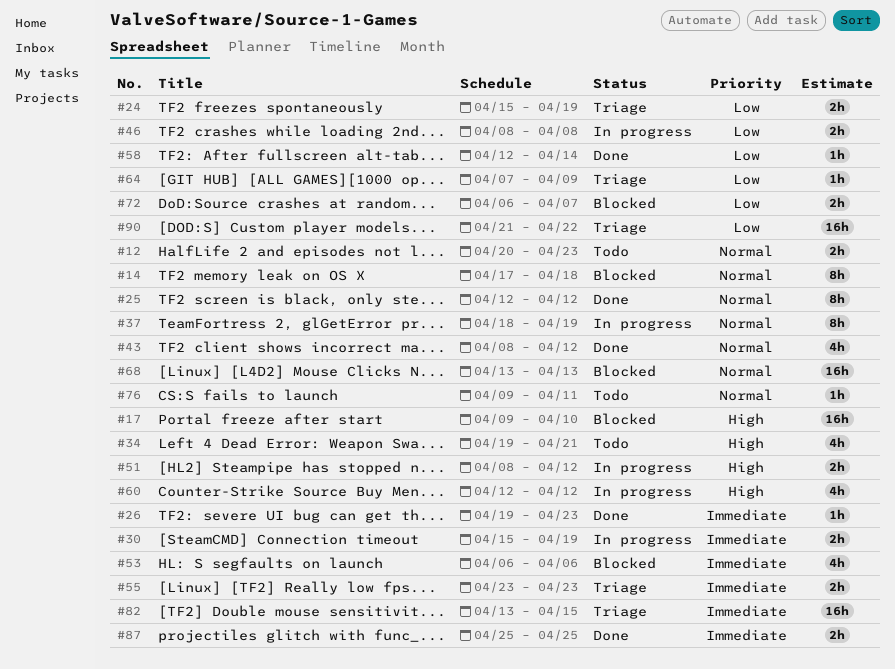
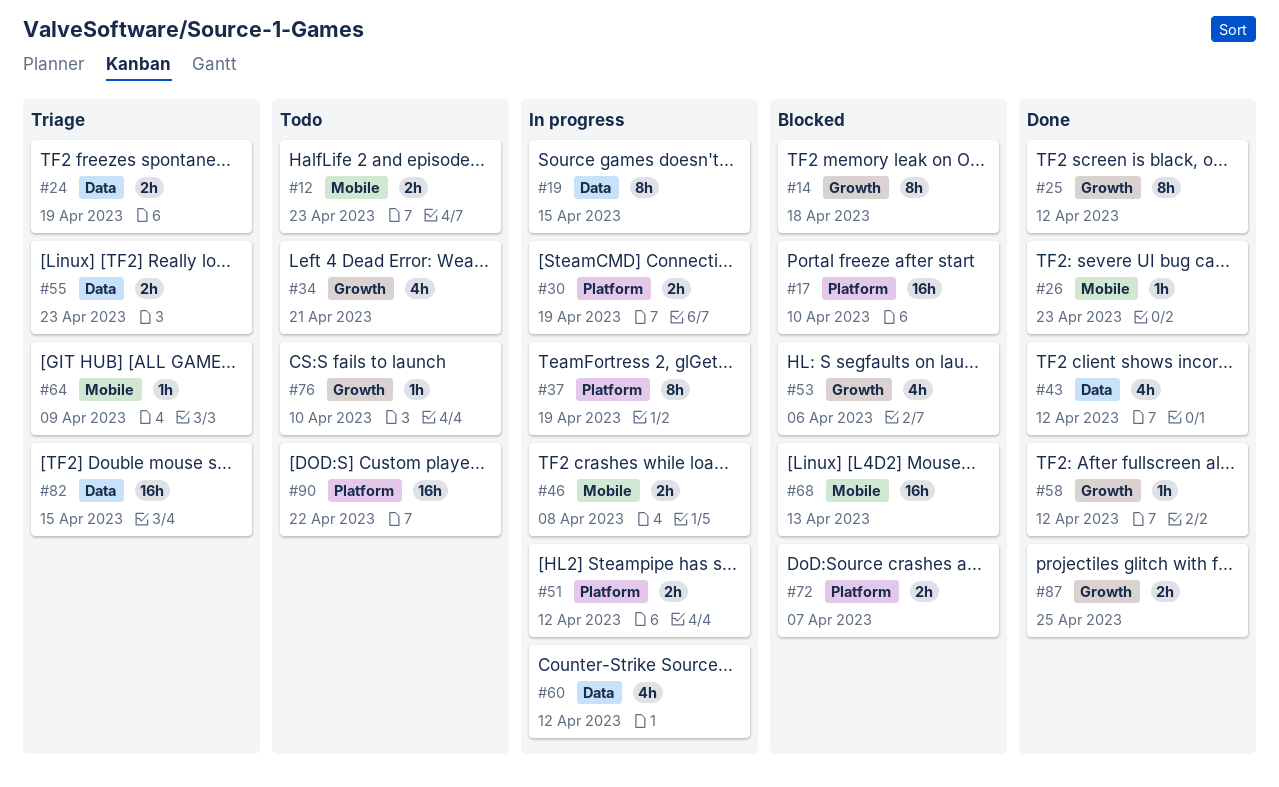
#19: none -> present
#58, due: Apr 14 -> Apr 12
#76, due: Apr 11 -> Apr 10
#90, status: Triage -> Todo

